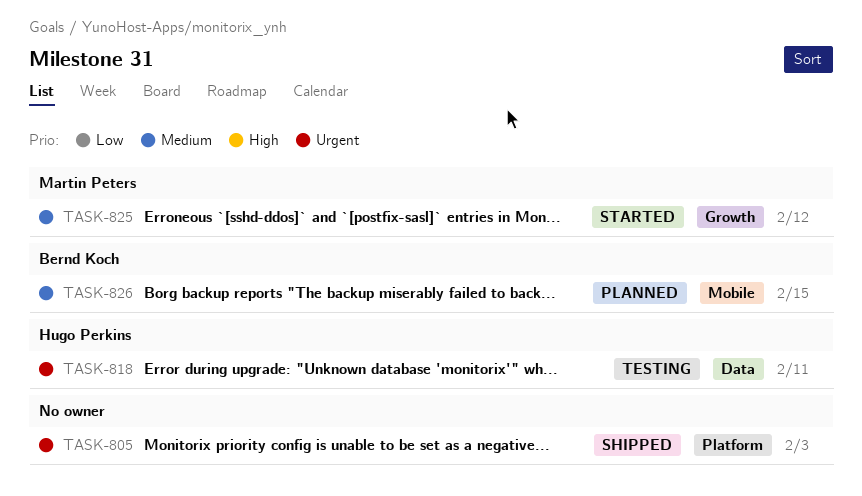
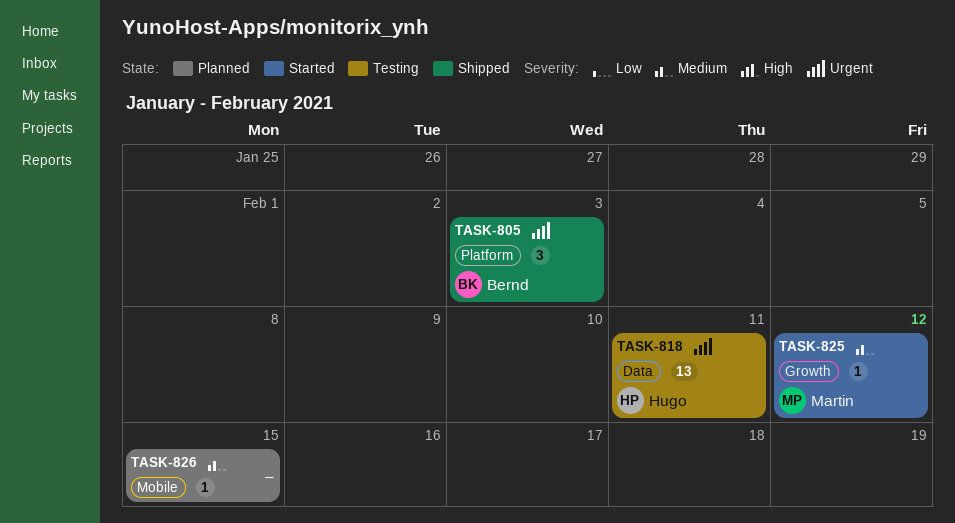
TASK-805, owner: none -> Bernd Koch
TASK-826, owner: Bernd Koch -> none

